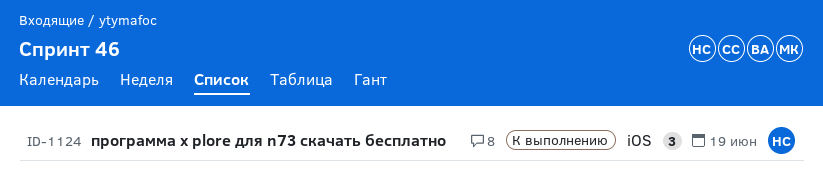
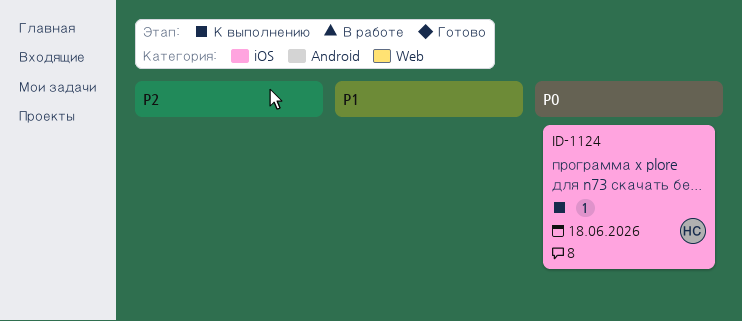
ID-1124, estimate: 3 -> 1
ID-1124, due: Jun 19 -> Jun 18

